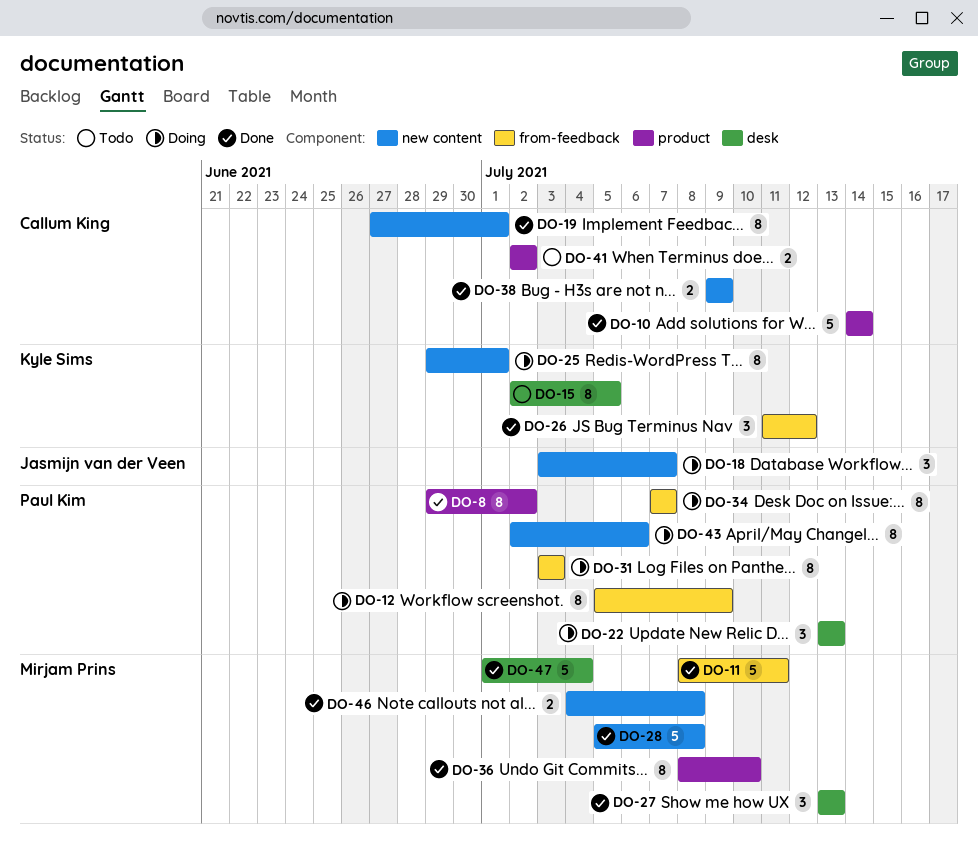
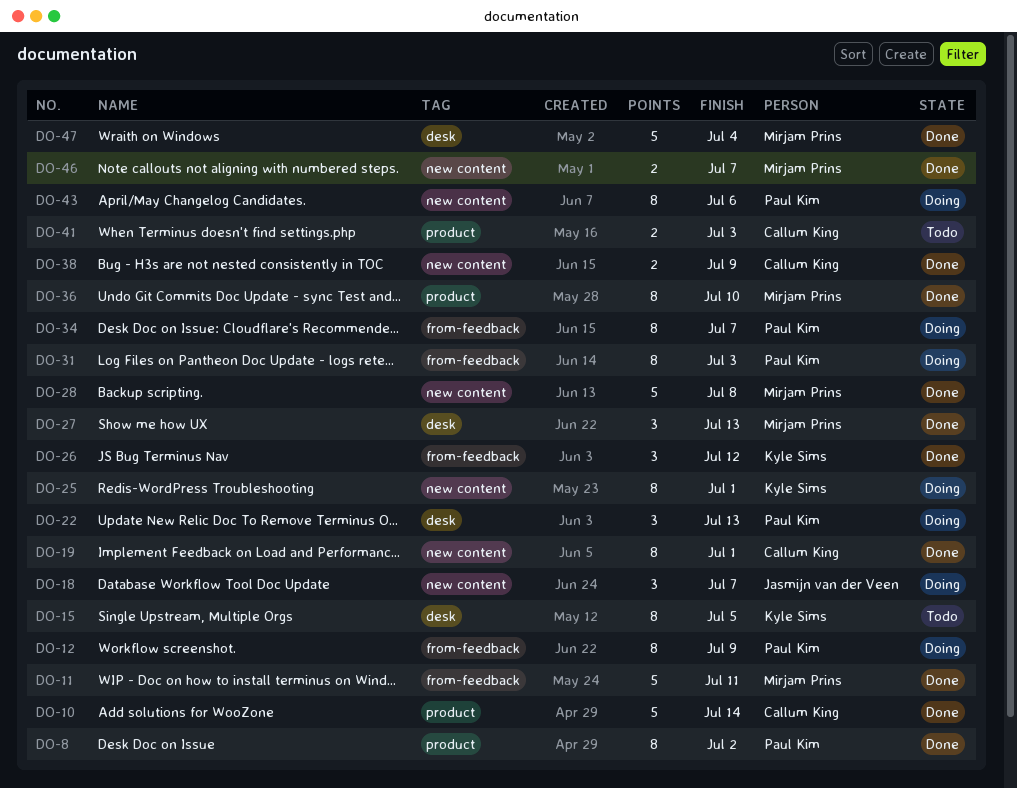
DO-41, due: Jul 2 -> Jul 3
DO-46, due: Jul 8 -> Jul 7

